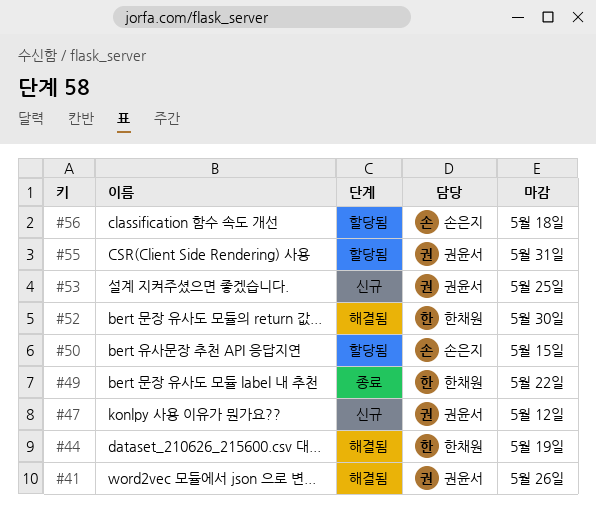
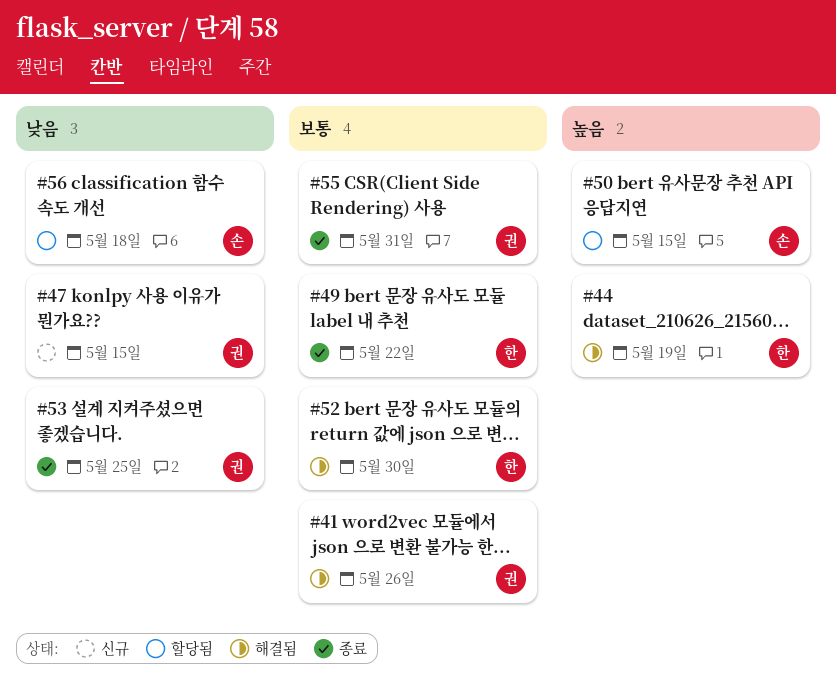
#47, due: May 12 -> May 15
#53, status: 신규 -> 종료
#55, status: 할당됨 -> 종료

